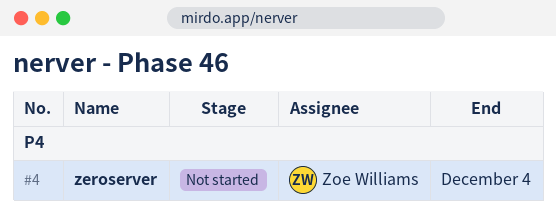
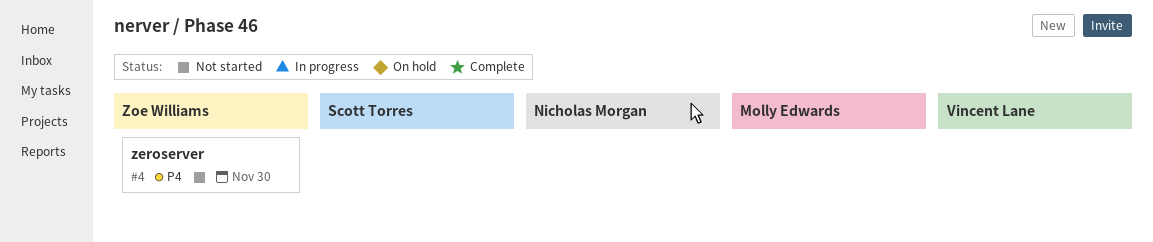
#4, due: Dec 4 -> Nov 30

